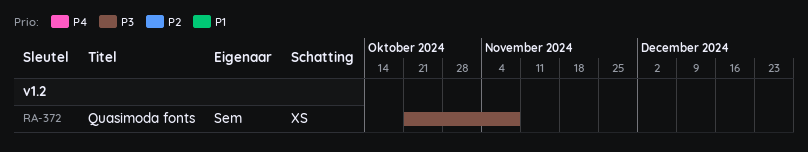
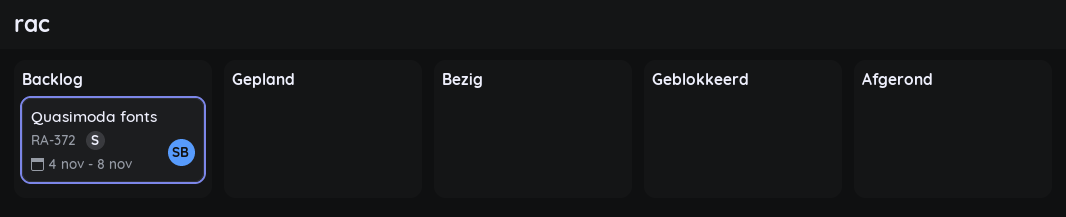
RA-372, estimate: XS -> S
RA-372, start: Oct 21 -> Nov 4

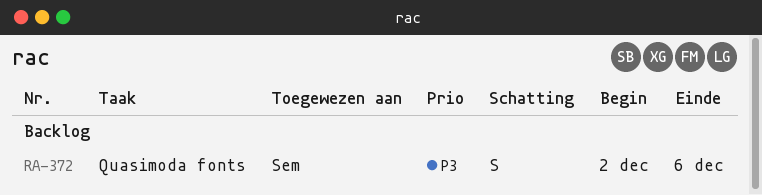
RA-372, start: Nov 4 -> Dec 2
RA-372, due: Nov 8 -> Dec 6

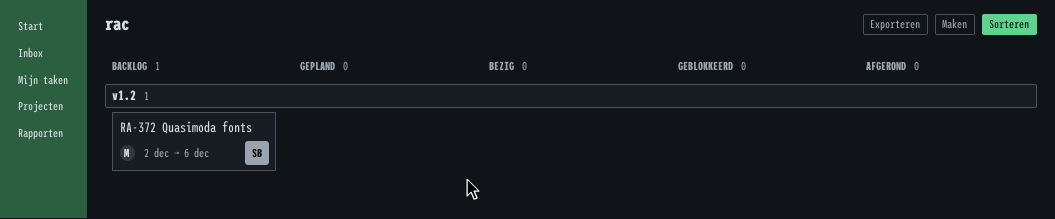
RA-372, estimate: S -> M

